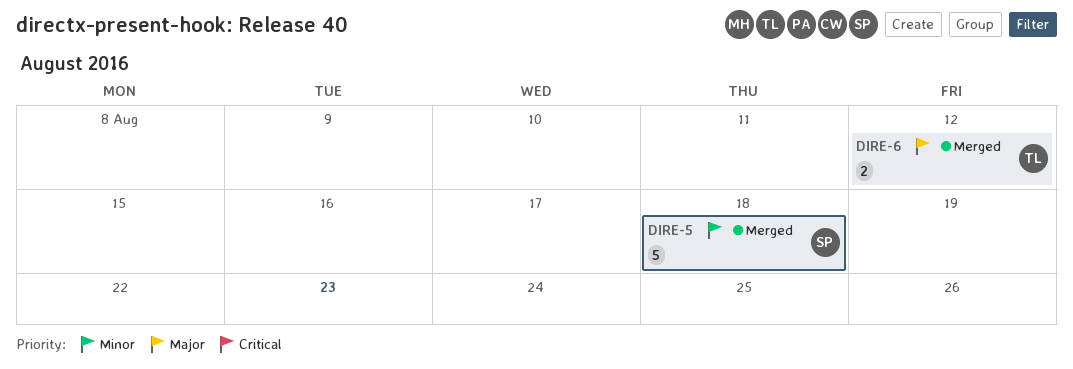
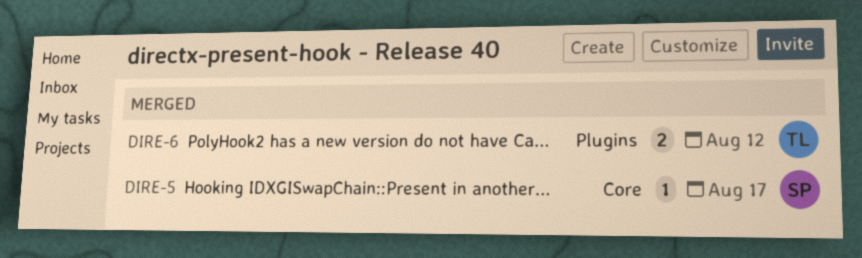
DIRE-5, estimate: 5 -> 1
DIRE-5, due: Aug 18 -> Aug 17

